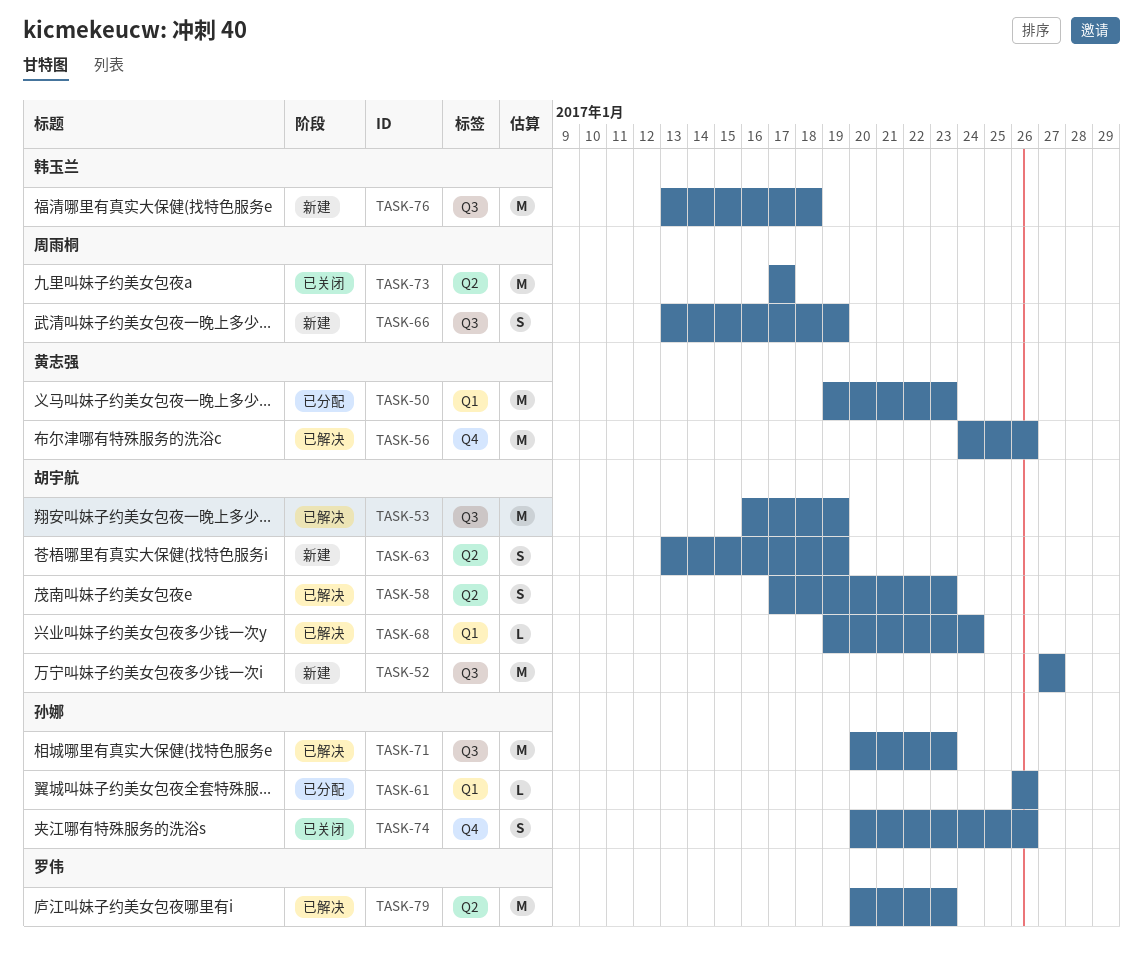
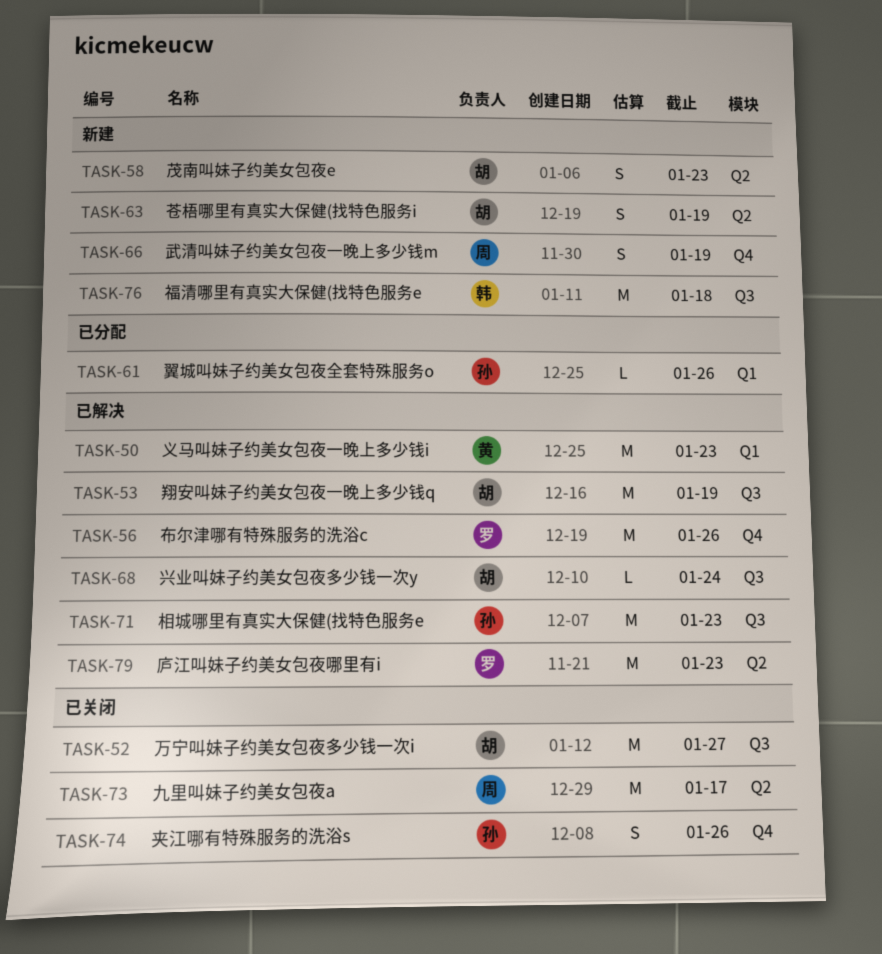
TASK-50, status: 已分配 -> 已解决
TASK-52, status: 新建 -> 已关闭
TASK-56, owner: 黄志强 -> 罗伟
TASK-58, status: 已解决 -> 新建
TASK-66, label: Q3 -> Q4
TASK-68, label: Q1 -> Q3

